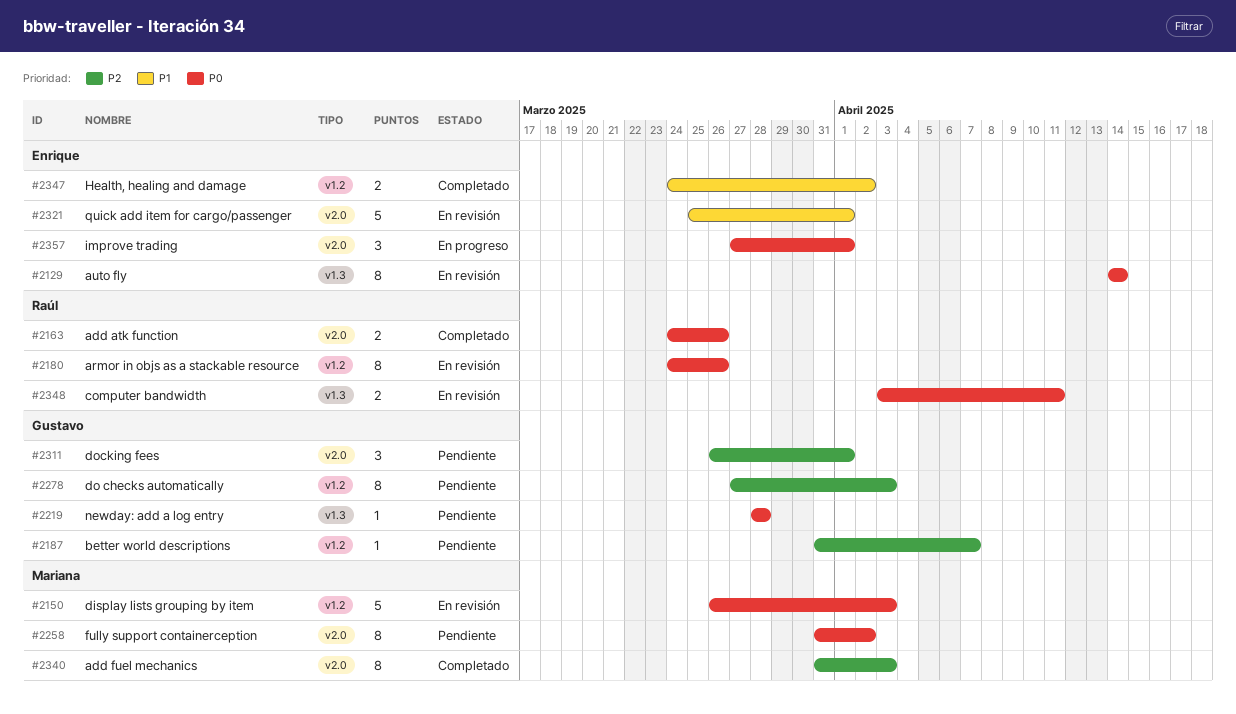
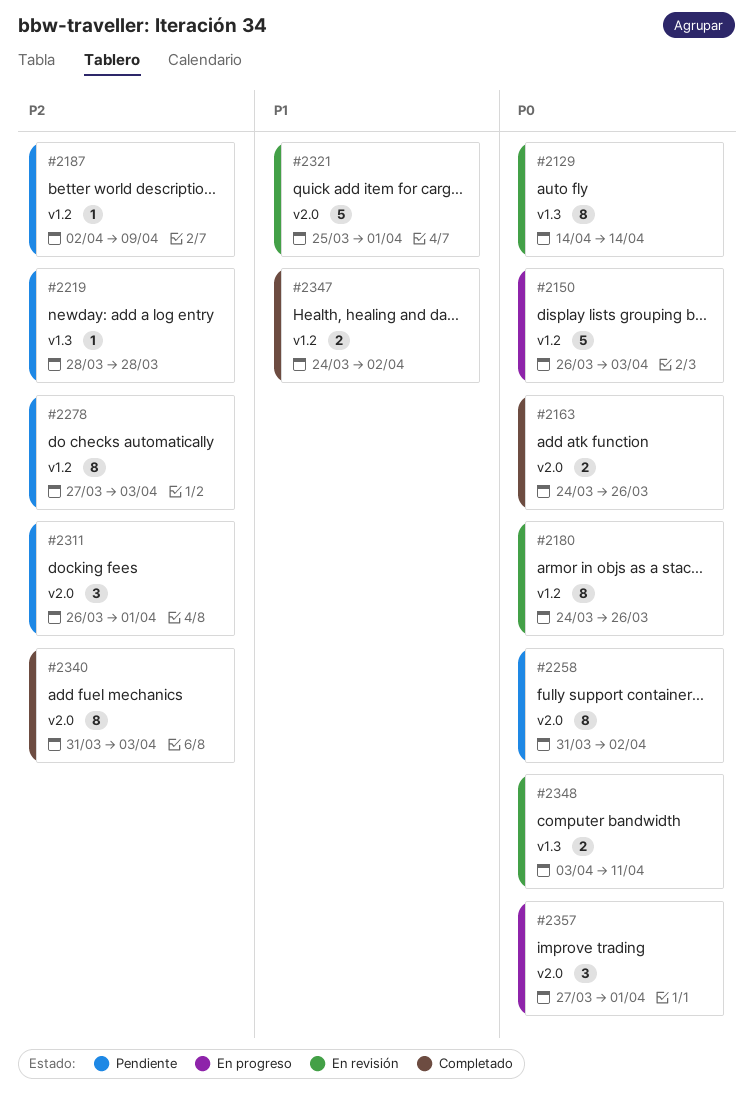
#2150, status: En revisión -> En progreso
#2187, start: Mar 31 -> Apr 2
#2187, due: Apr 7 -> Apr 9
#2219, priority: P0 -> P2

